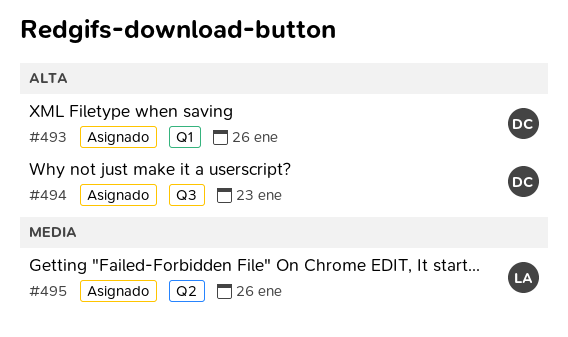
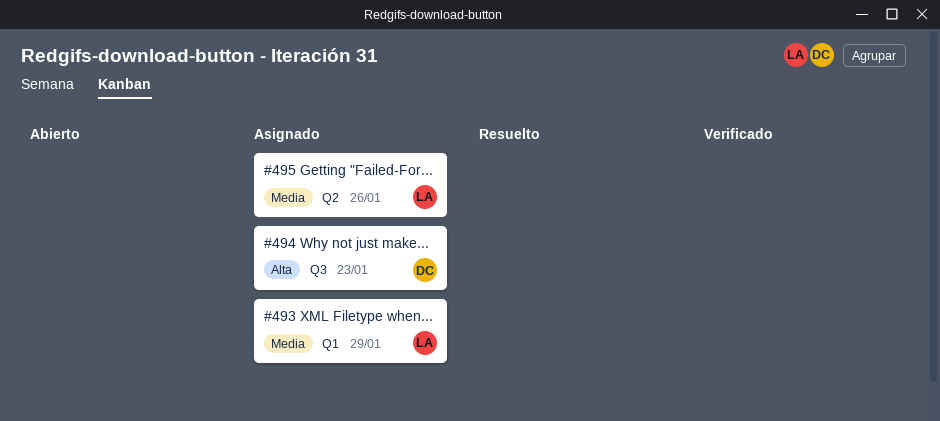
#493, owner: DC -> LA
#493, priority: Alta -> Media
#493, due: Jan 26 -> Jan 29

